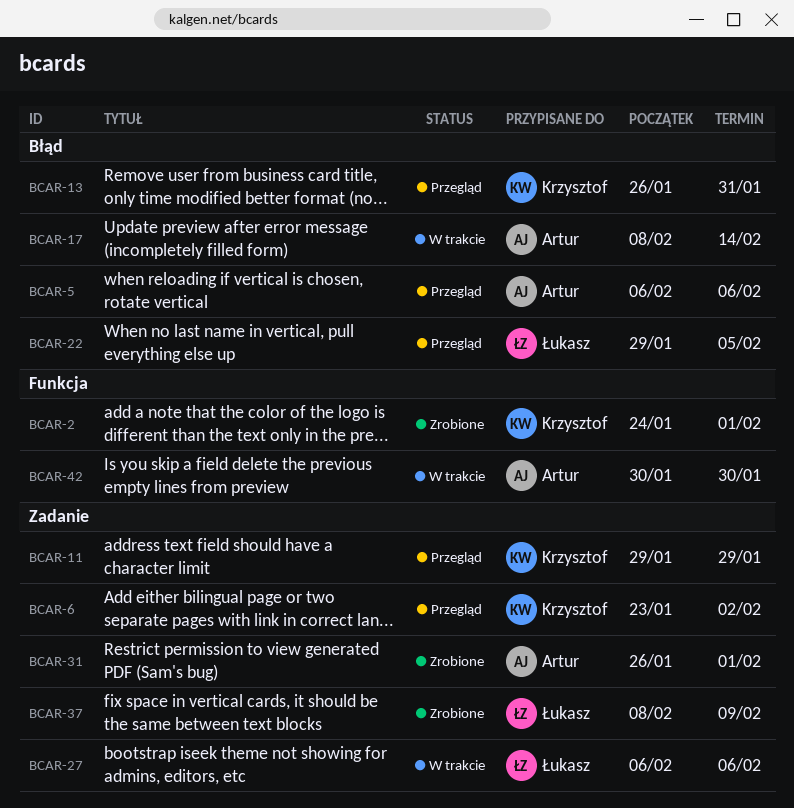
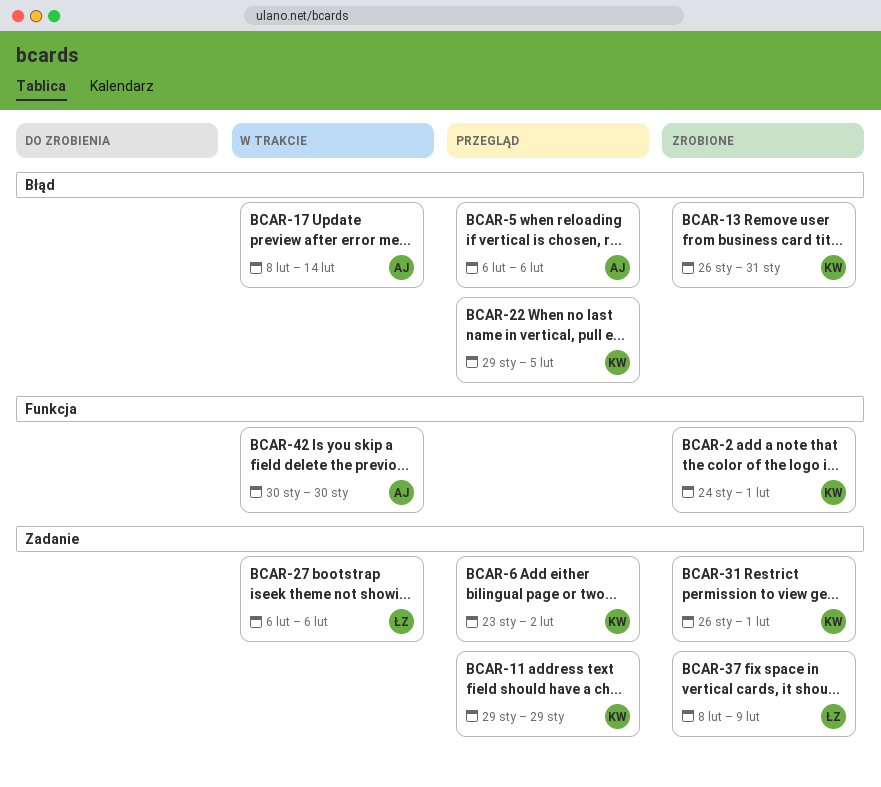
BCAR-13, status: Przegląd -> Zrobione
BCAR-22, owner: Łukasz -> Krzysztof
BCAR-31, owner: Artur -> Krzysztof

